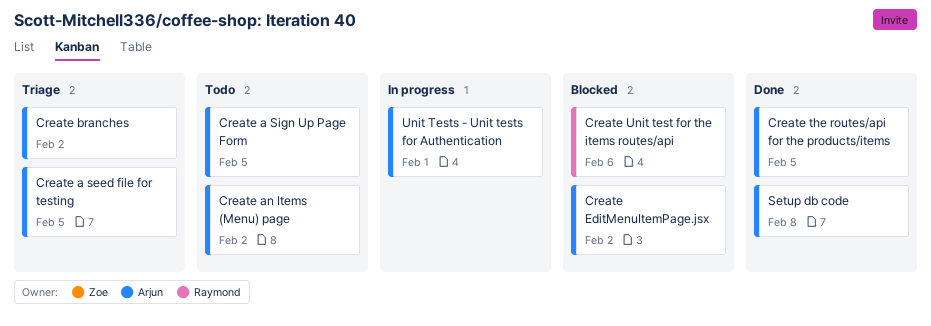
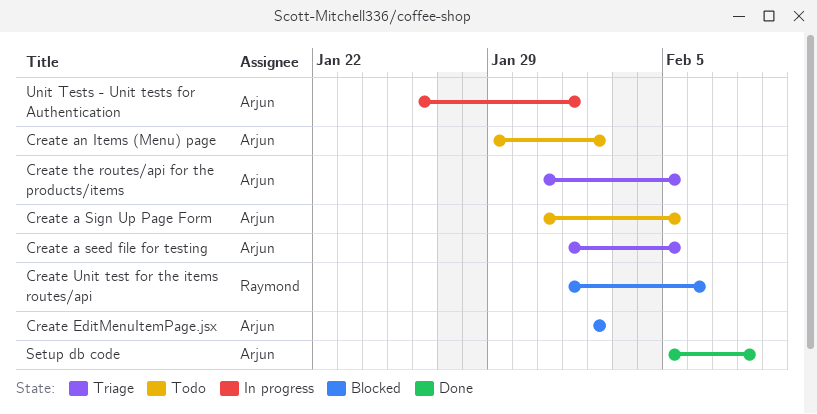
Create branches: present -> none
Create the routes/api for the products/items, status: Done -> Triage

